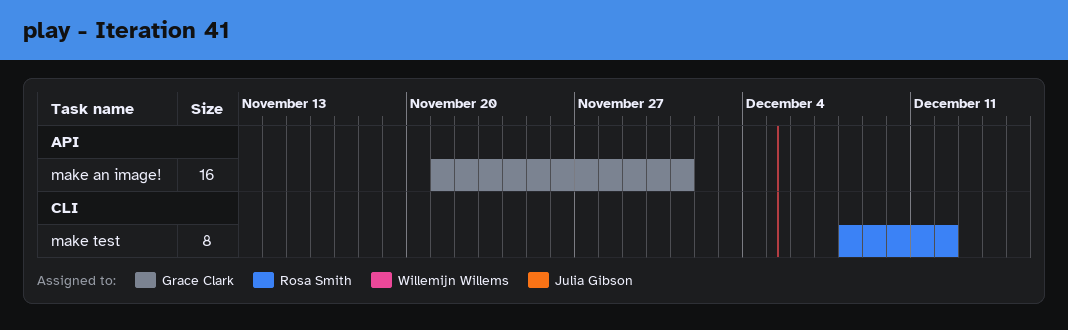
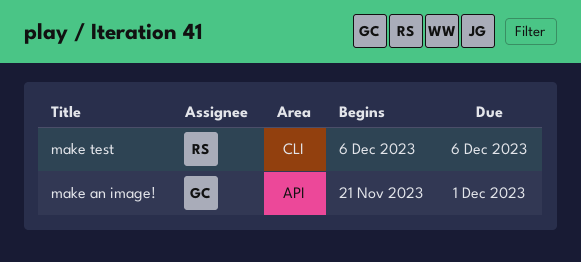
make test, start: Dec 8 -> Dec 6
make test, due: Dec 12 -> Dec 6

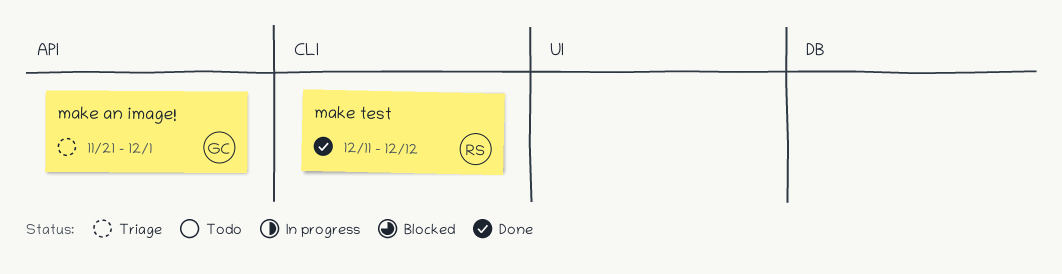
make test, start: Dec 6 -> Dec 11
make test, due: Dec 6 -> Dec 12

